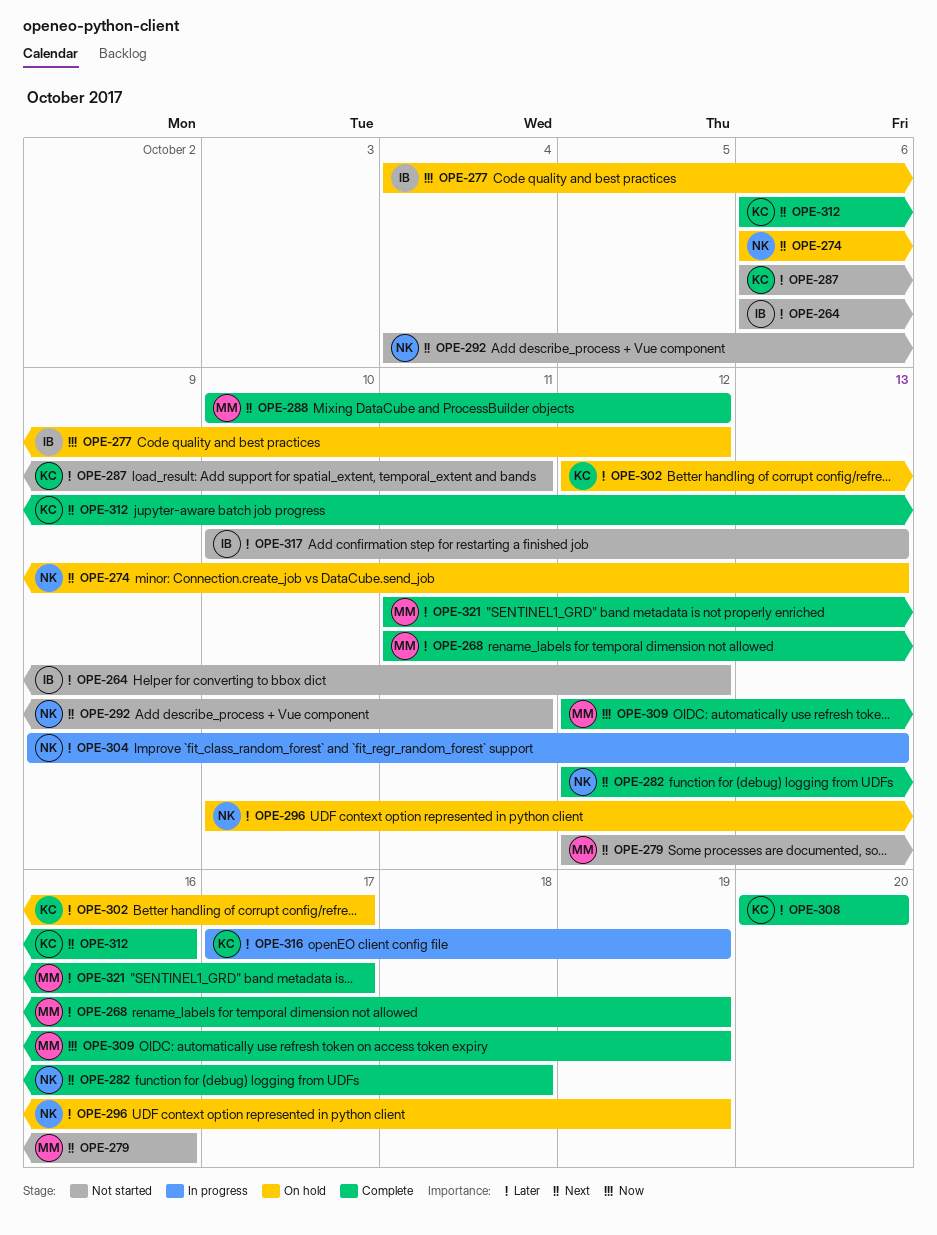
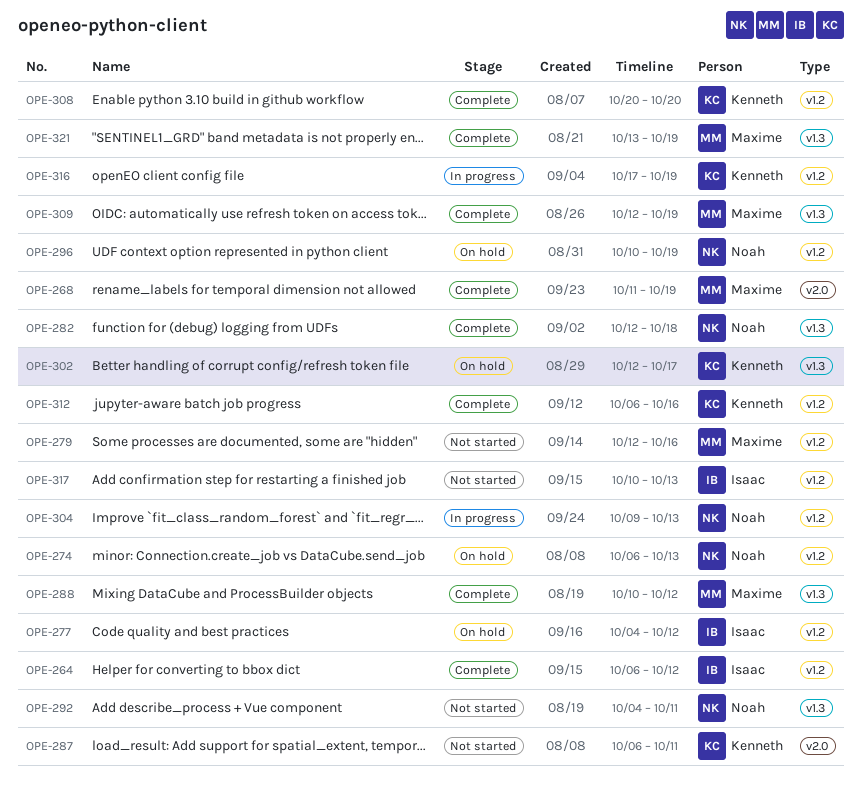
OPE-264, status: Not started -> Complete
OPE-321, start: Oct 11 -> Oct 13
OPE-321, due: Oct 17 -> Oct 19

